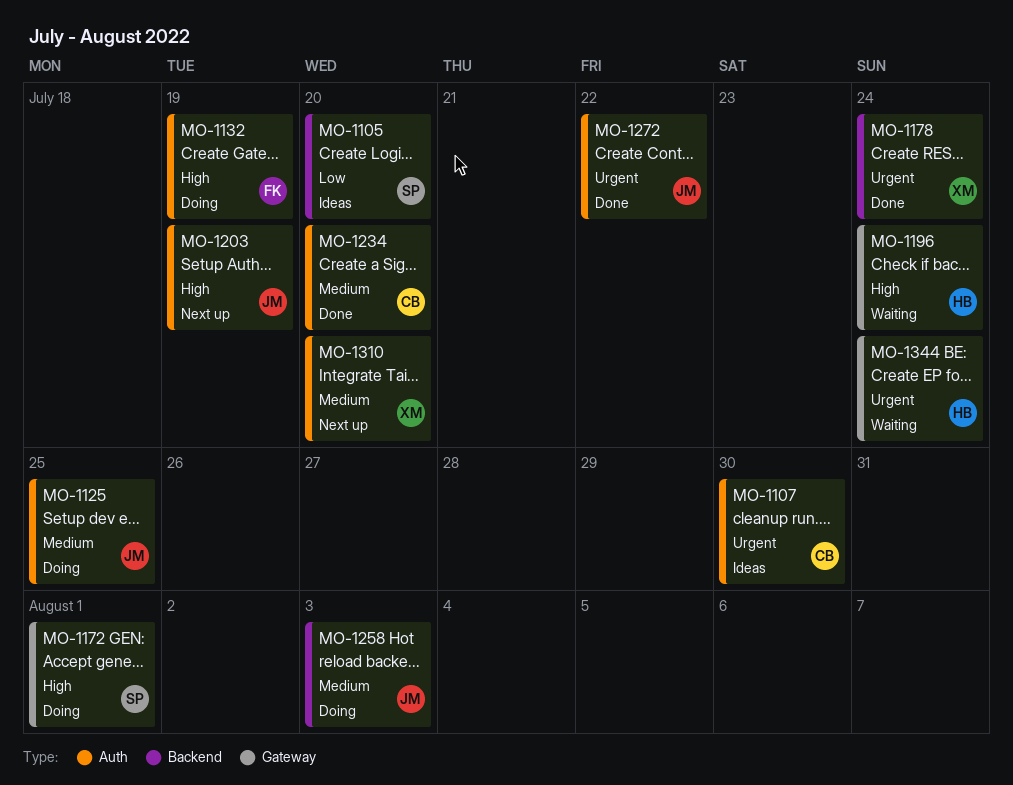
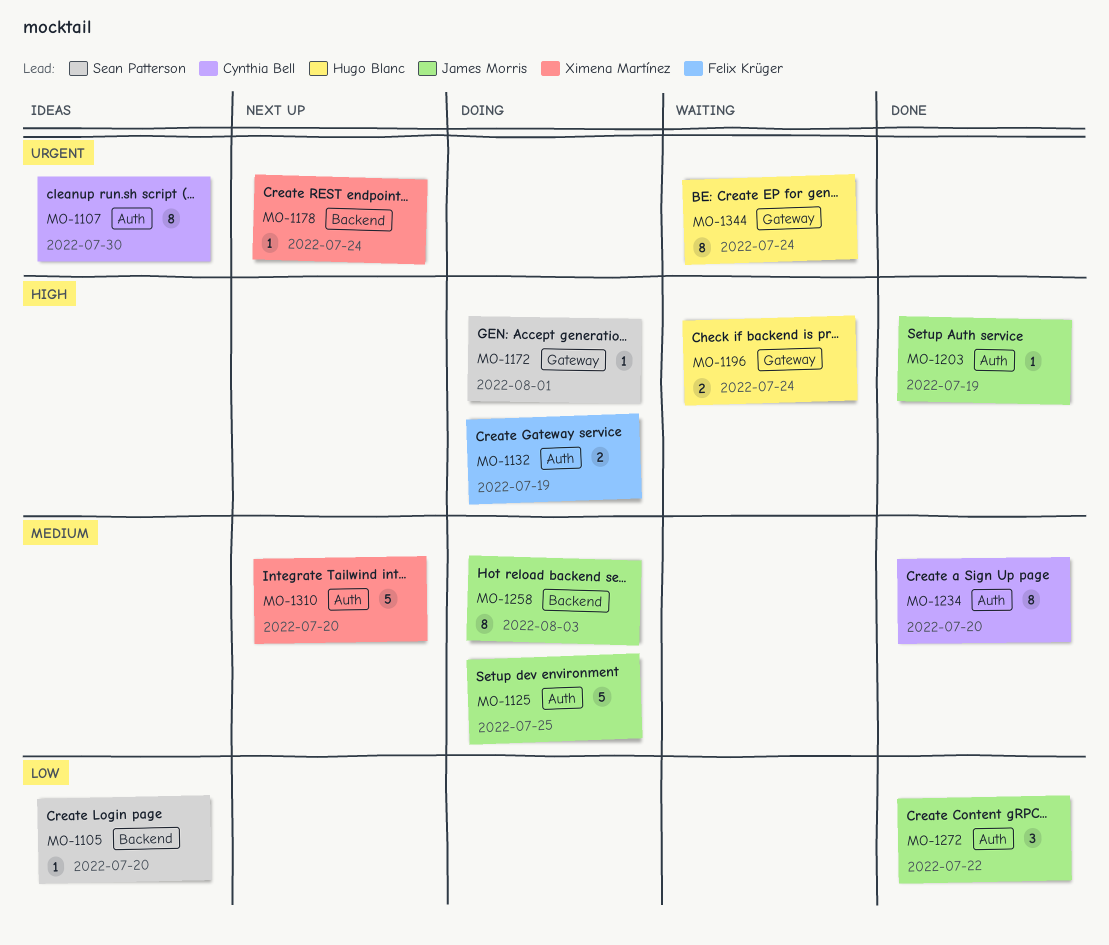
MO-1178, status: Done -> Next up
MO-1203, status: Next up -> Done
MO-1272, priority: Urgent -> Low

